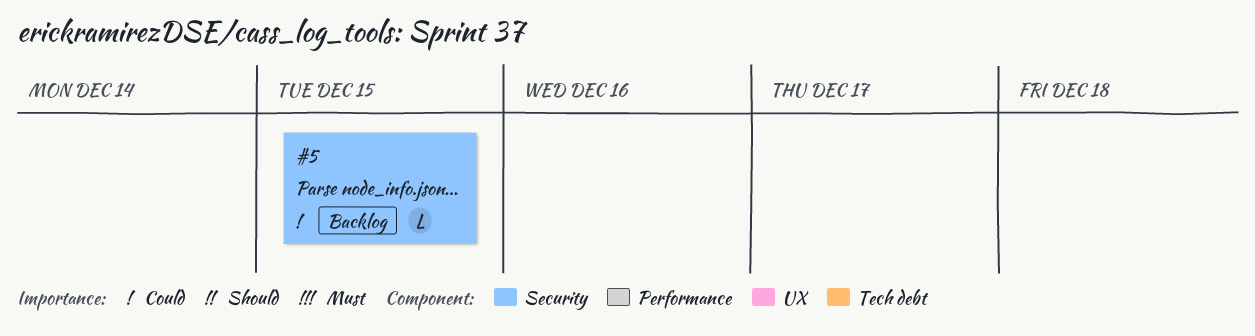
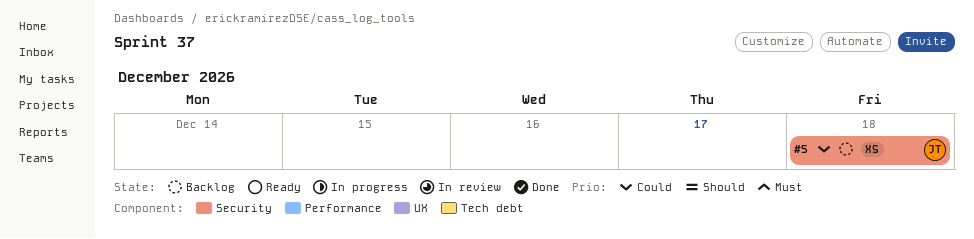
#5, estimate: L -> XS
#5, due: Dec 15 -> Dec 18

